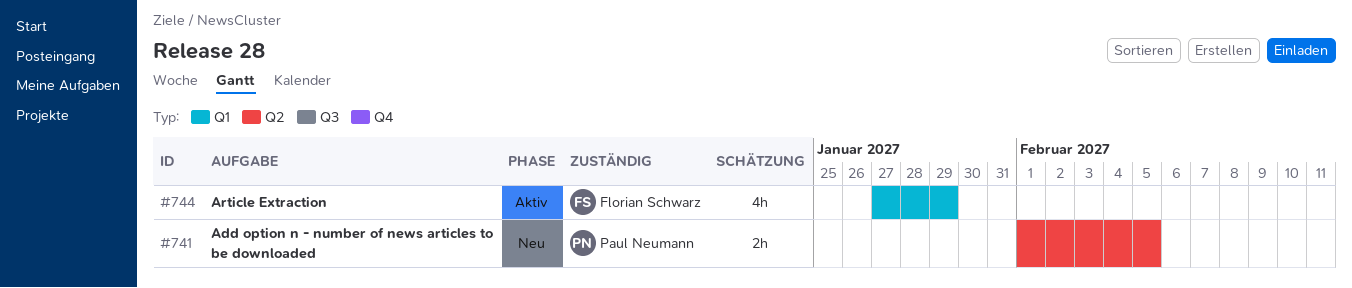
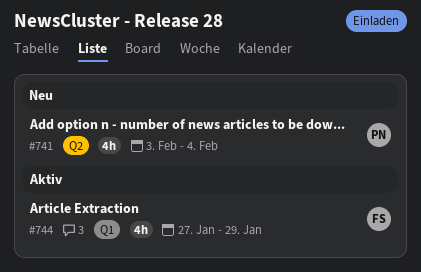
#741, estimate: 2h -> 4h
#741, start: Feb 1 -> Feb 3
#741, due: Feb 5 -> Feb 4

